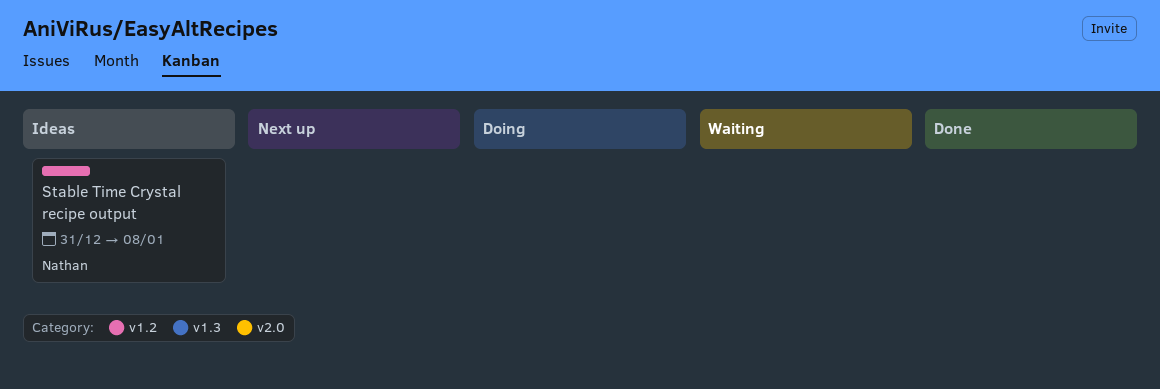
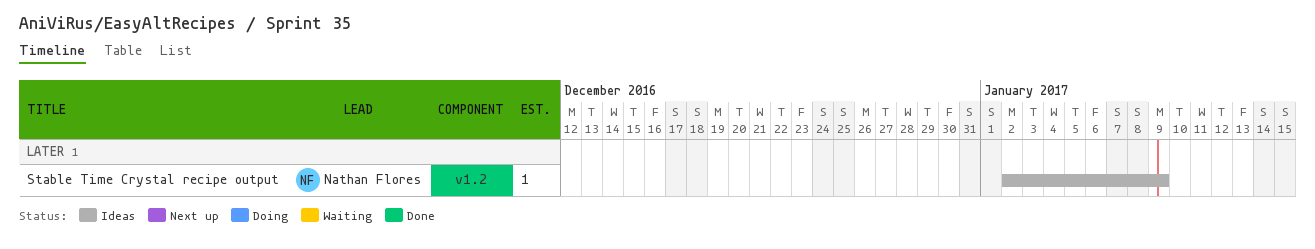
Stable Time Crystal recipe output, start: Dec 31 -> Jan 2
Stable Time Crystal recipe output, due: Jan 8 -> Jan 9

